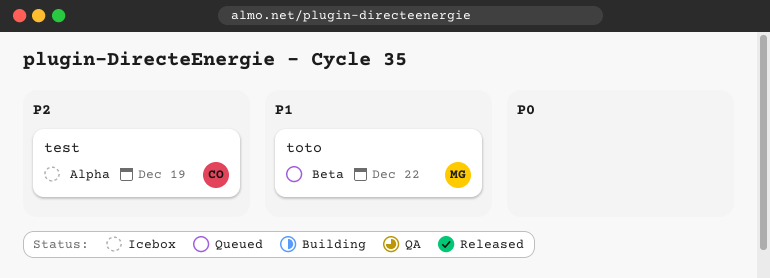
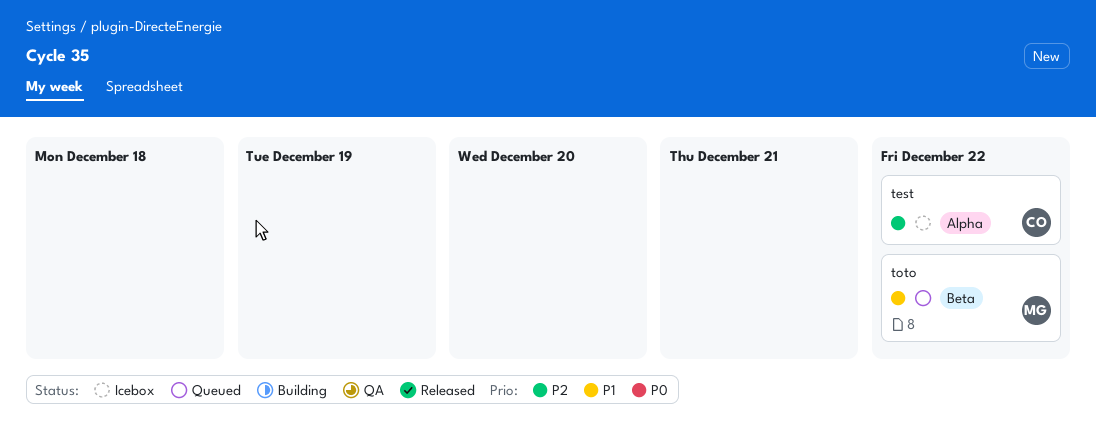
test, due: Dec 19 -> Dec 22

